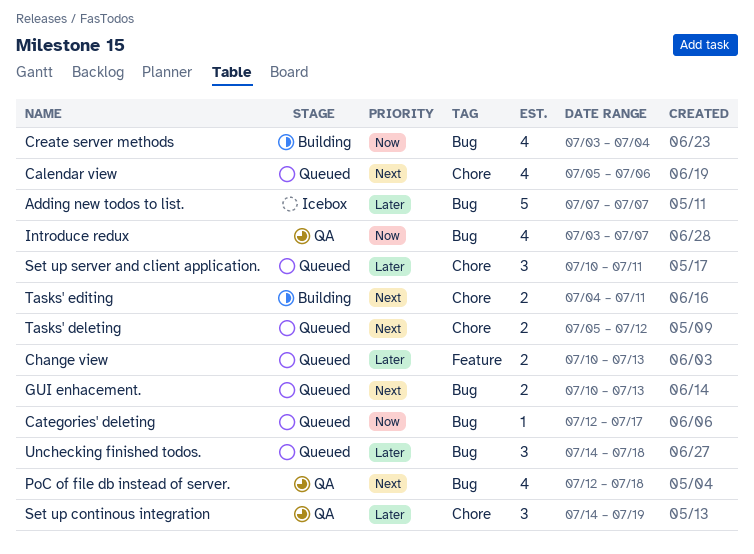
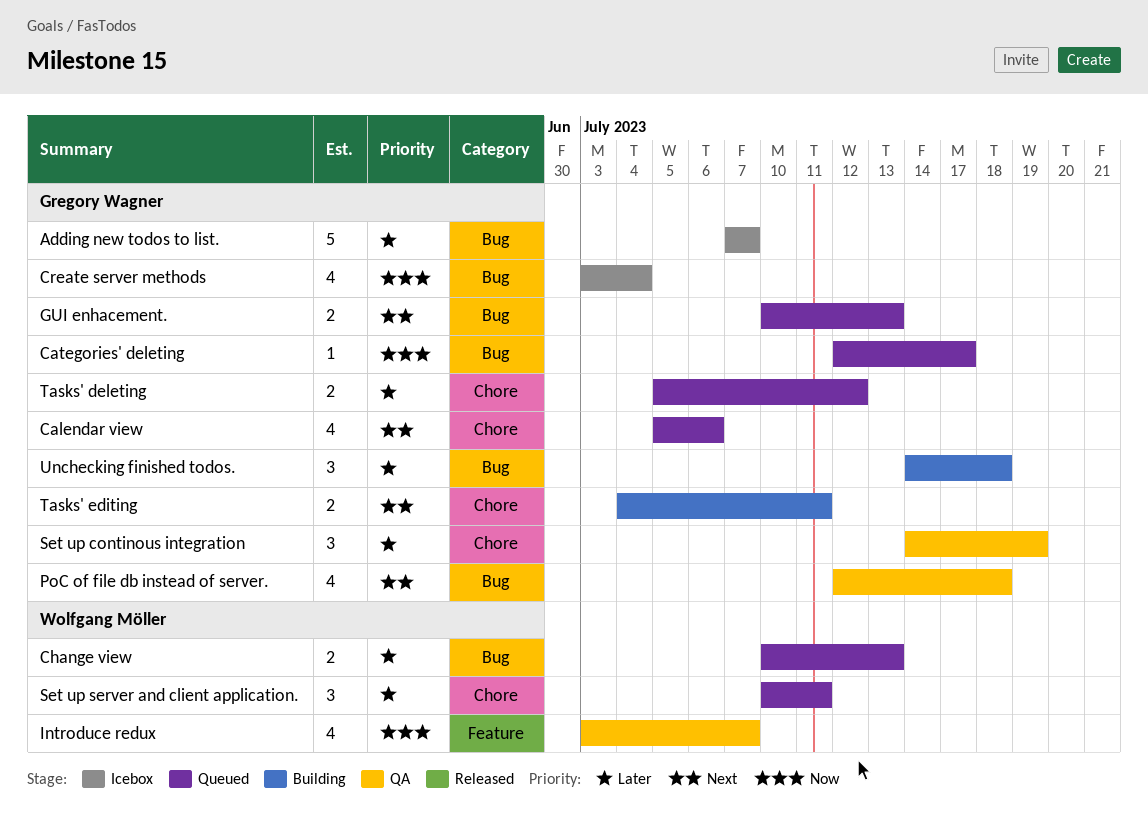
Change view, label: Feature -> Bug
Create server methods, status: Building -> Icebox
Introduce redux, label: Bug -> Feature
Tasks' deleting, priority: Next -> Later
Unchecking finished todos., status: Queued -> Building

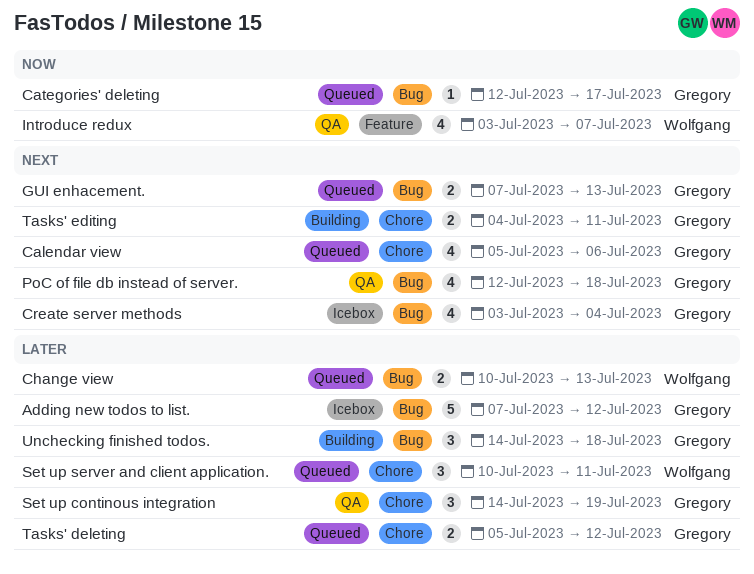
Adding new todos to list., due: Jul 7 -> Jul 12
Create server methods, priority: Now -> Next
GUI enhacement., start: Jul 10 -> Jul 7

